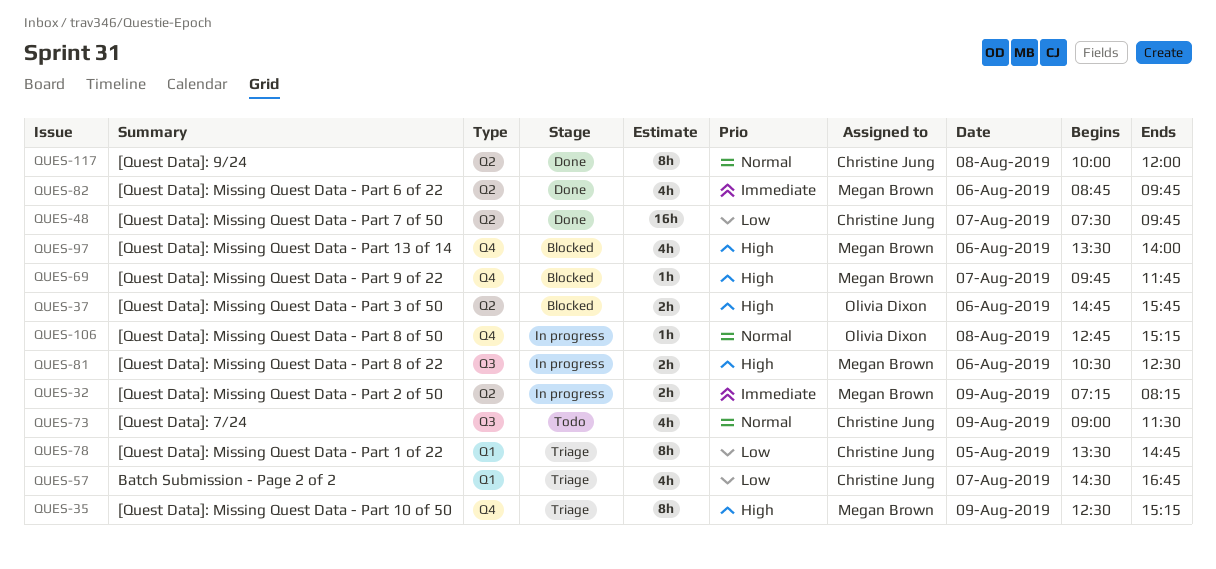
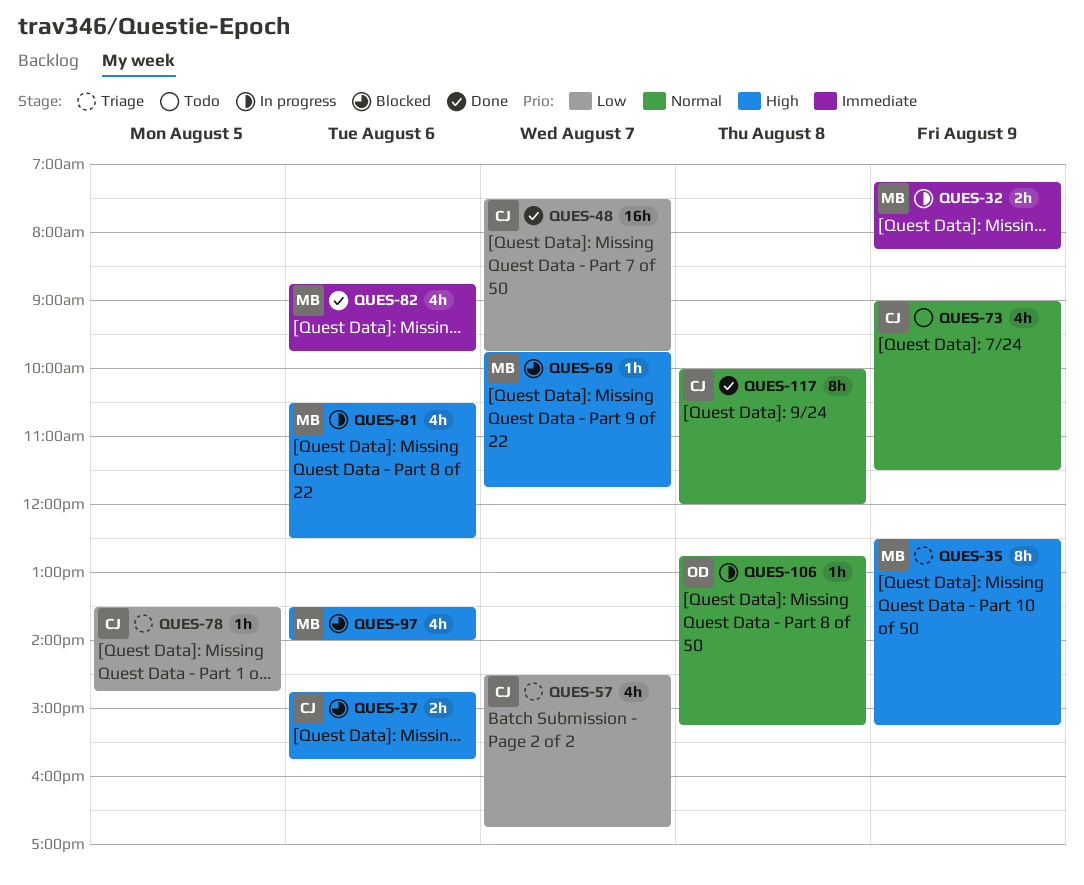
QUES-37, owner: Olivia Dixon -> Christine Jung
QUES-78, estimate: 8h -> 1h
QUES-81, estimate: 2h -> 4h

